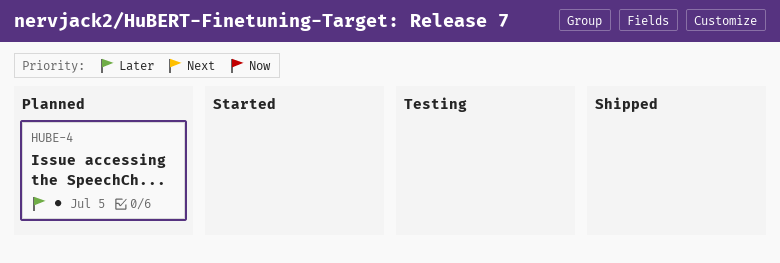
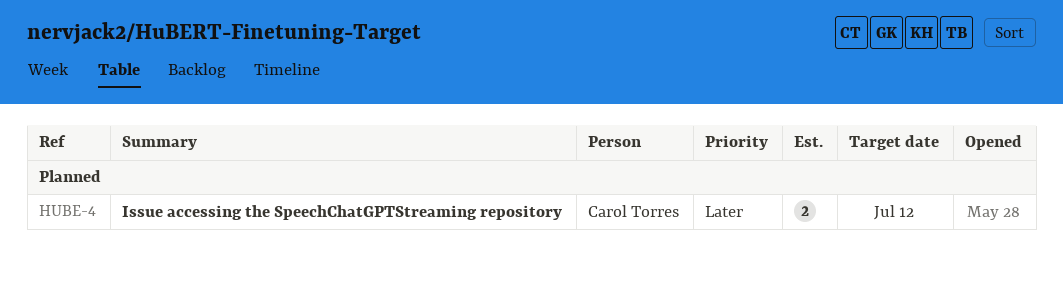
HUBE-4, estimate: 1 -> 2
HUBE-4, due: Jul 5 -> Jul 12

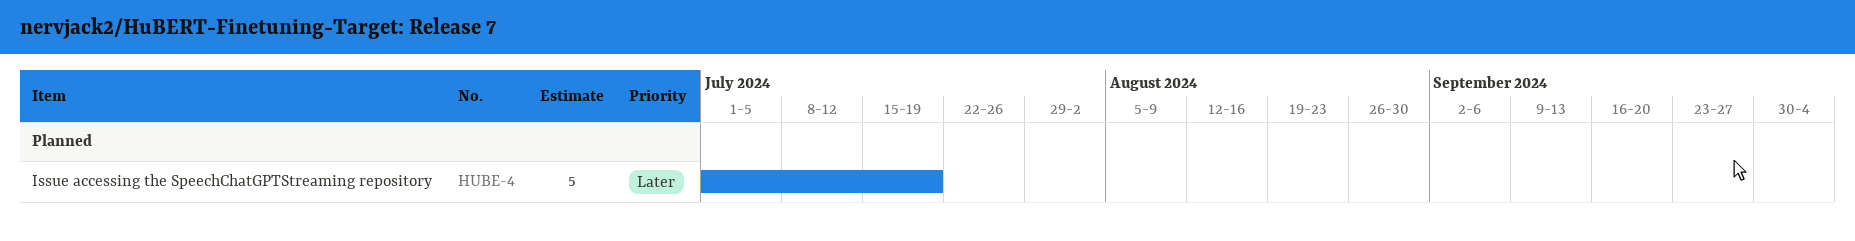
HUBE-4, estimate: 2 -> 5
HUBE-4, due: Jul 12 -> Jul 19

